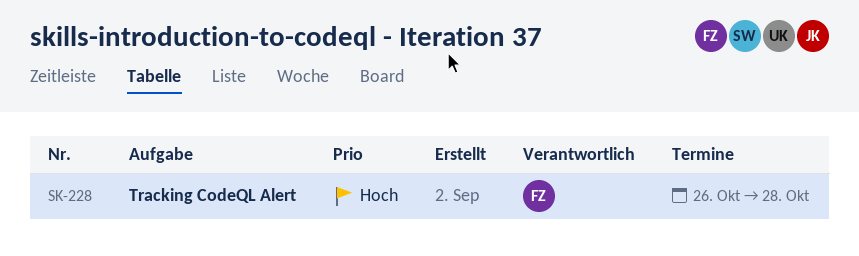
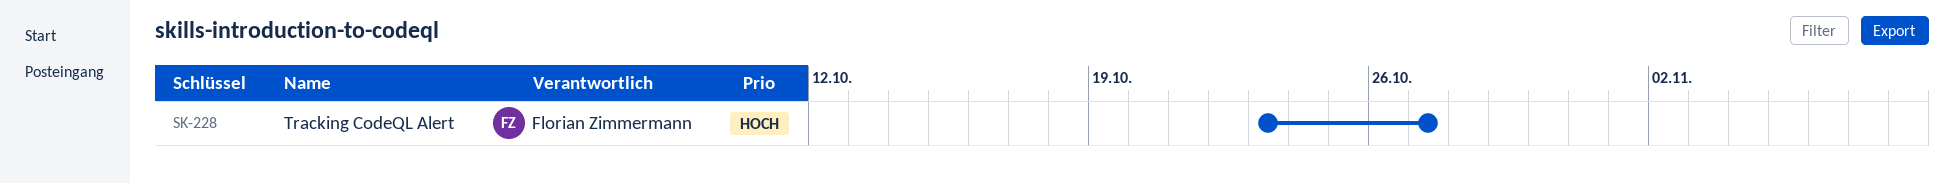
SK-228, start: Oct 26 -> Oct 23
SK-228, due: Oct 28 -> Oct 27

